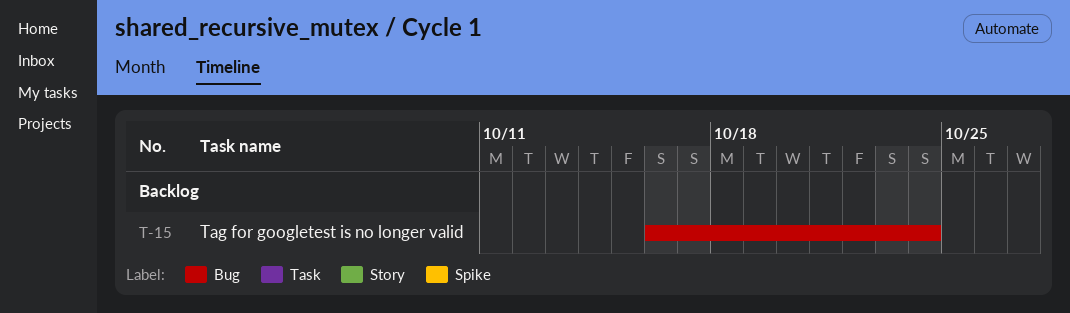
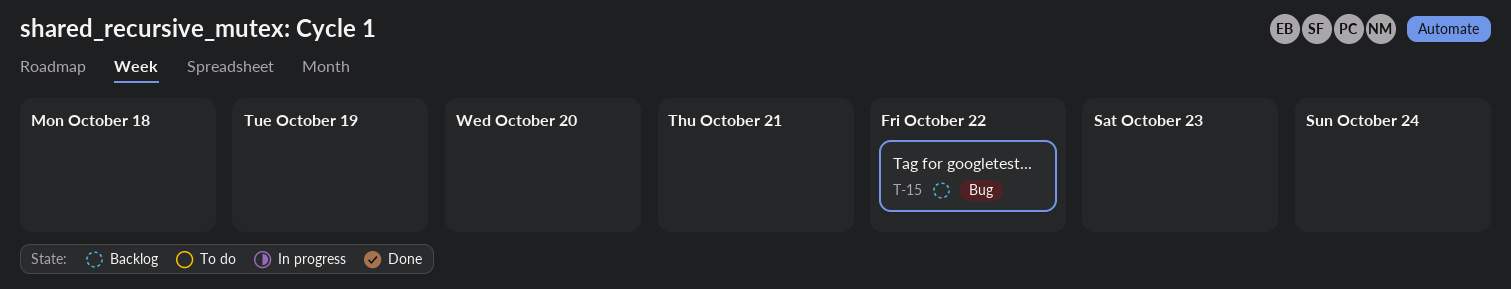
T-15, due: Oct 24 -> Oct 22

